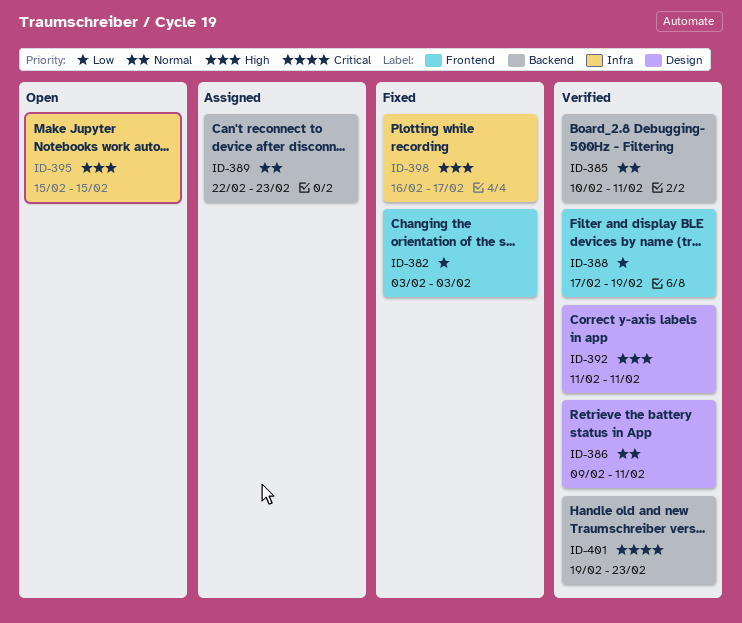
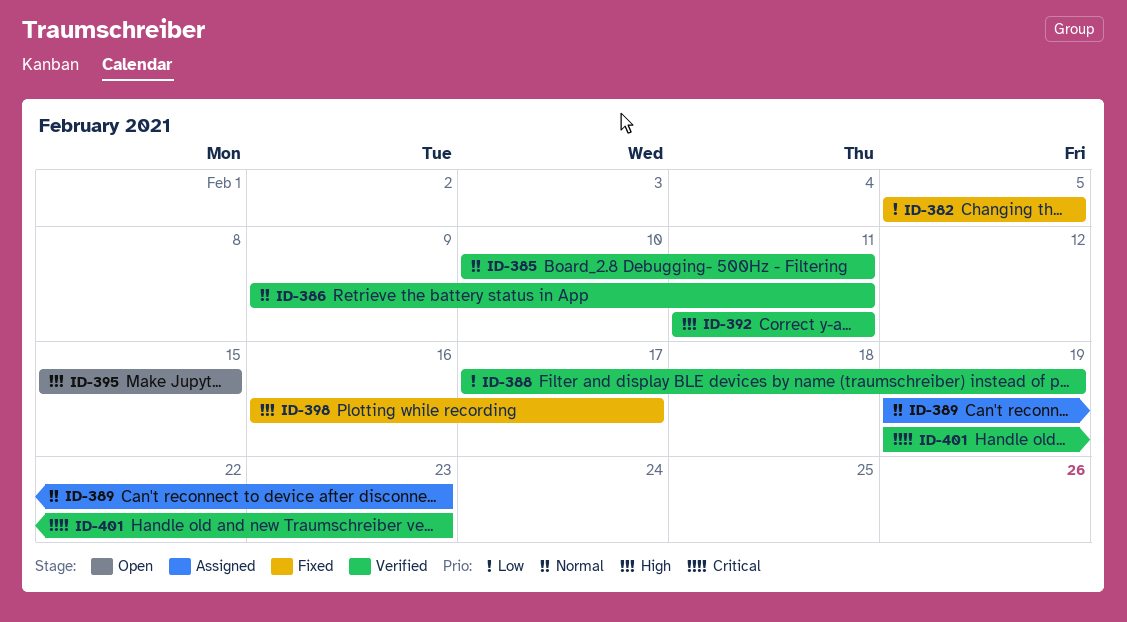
ID-382, start: Feb 3 -> Feb 5
ID-382, due: Feb 3 -> Feb 5
ID-389, start: Feb 22 -> Feb 19

